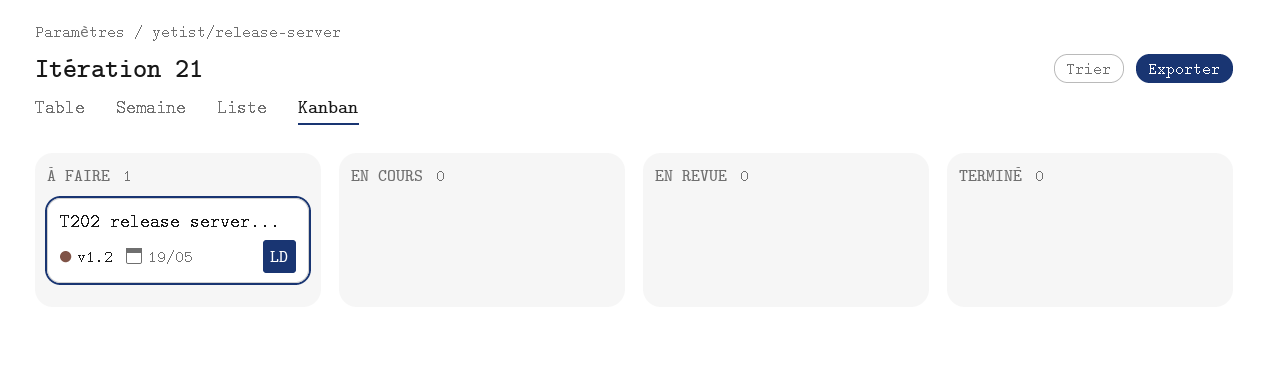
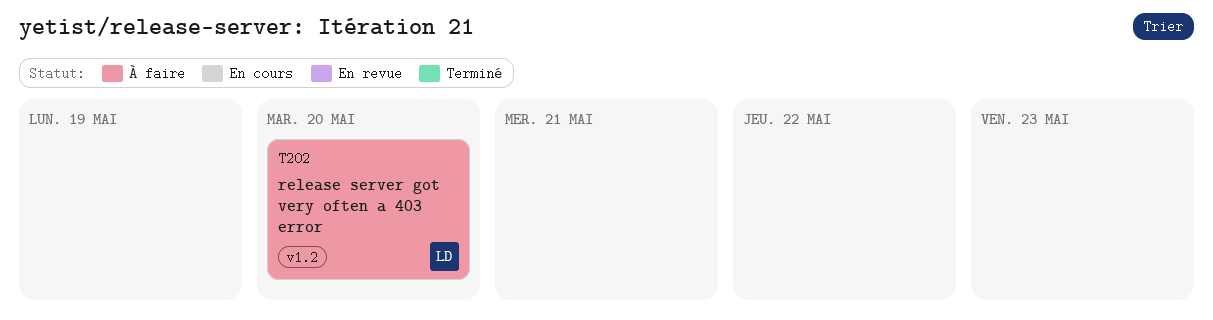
T202, due: May 19 -> May 20

